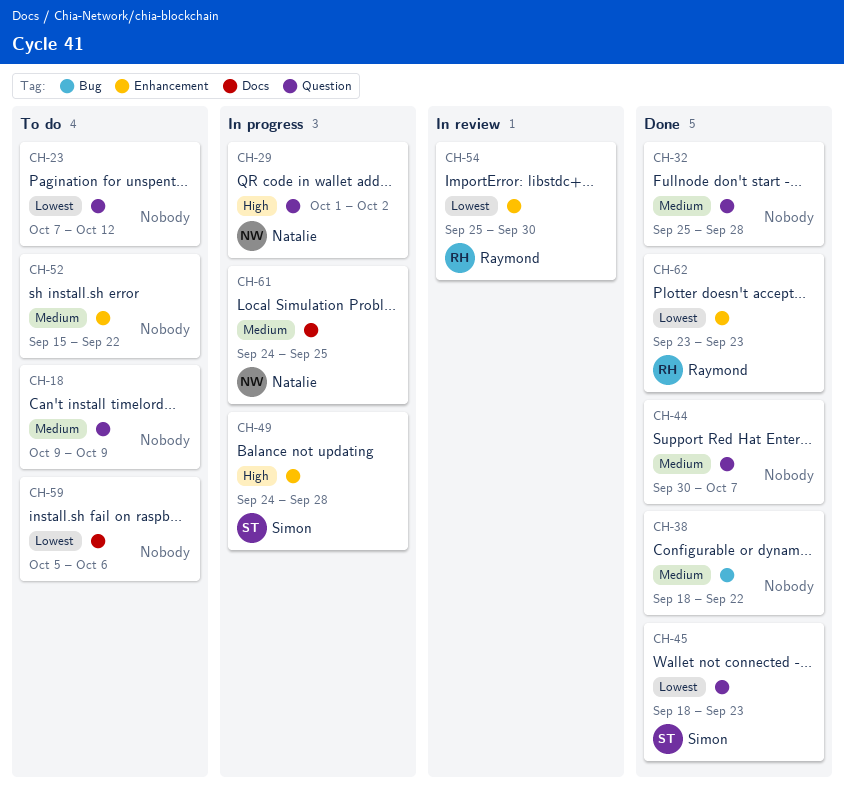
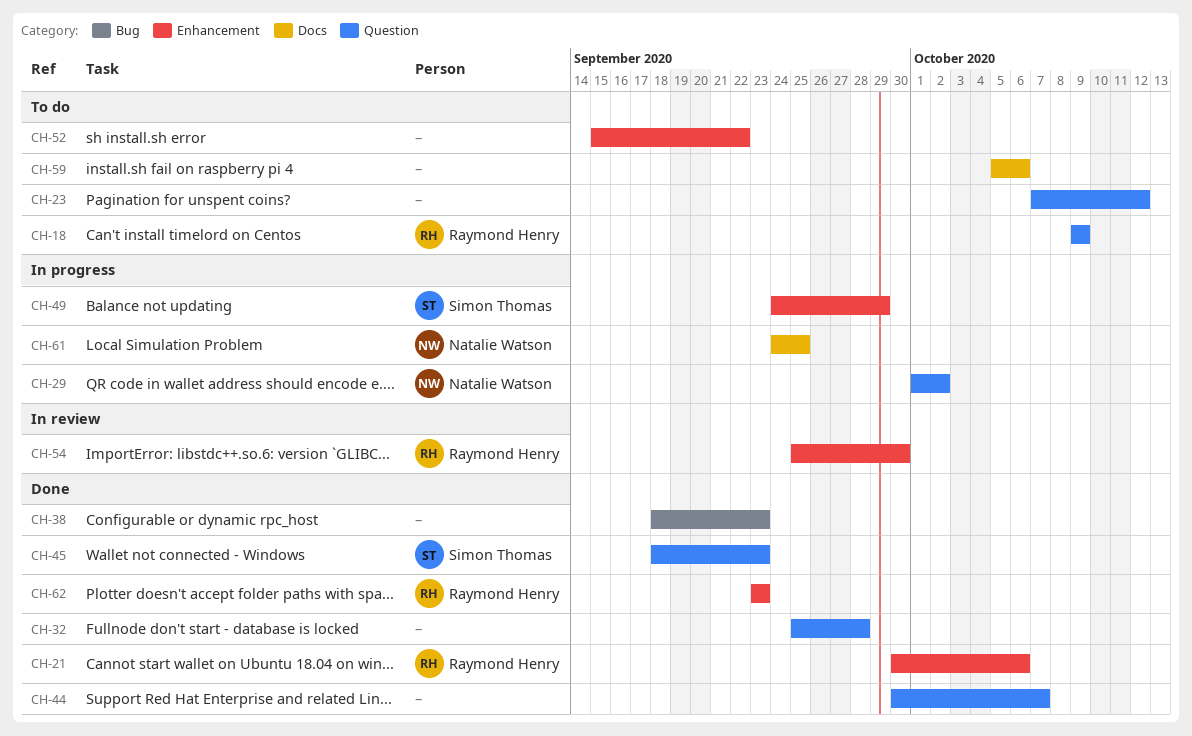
CH-18, owner: none -> Raymond Henry
CH-21: none -> present
CH-38, due: Sep 22 -> Sep 23
CH-49, due: Sep 28 -> Sep 29

